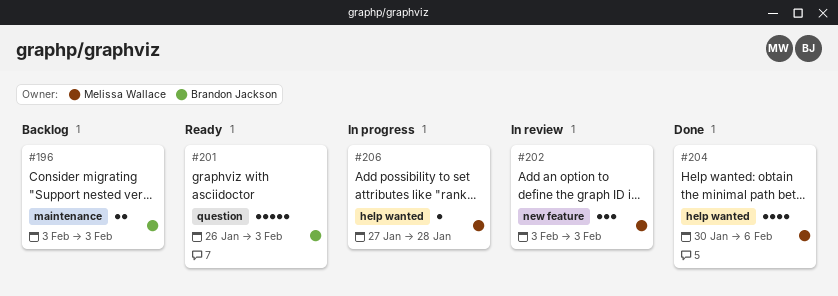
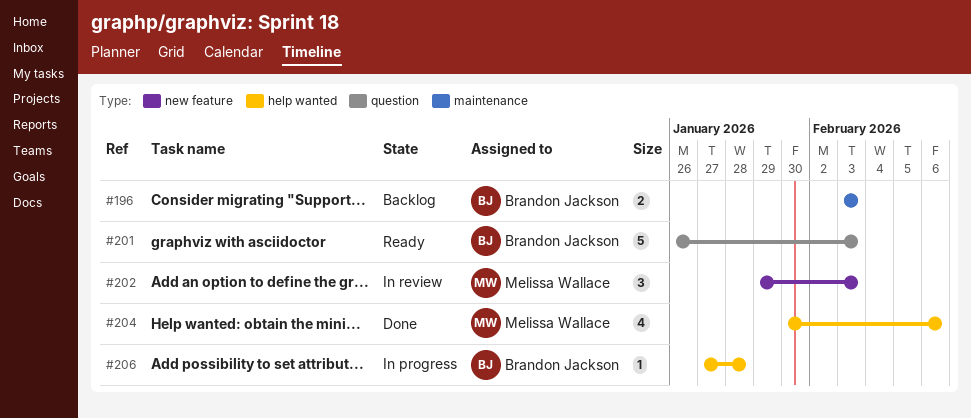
#202, start: Feb 3 -> Jan 29
#206, owner: Melissa Wallace -> Brandon Jackson

